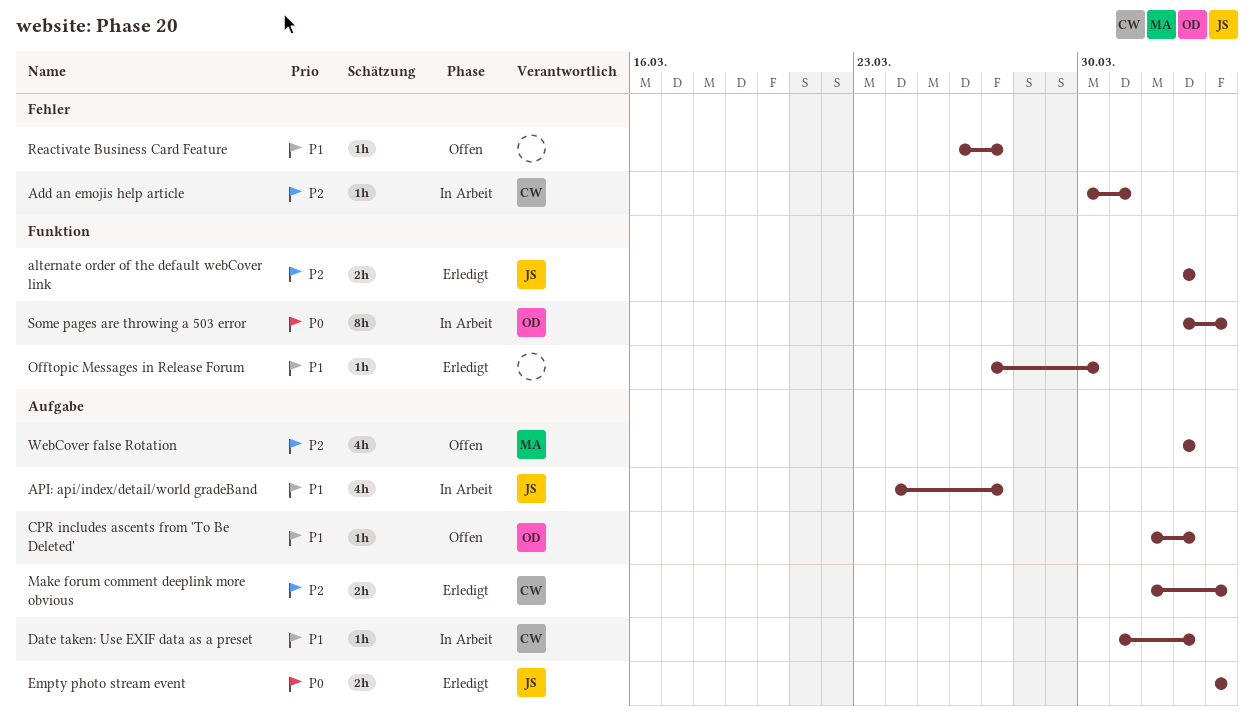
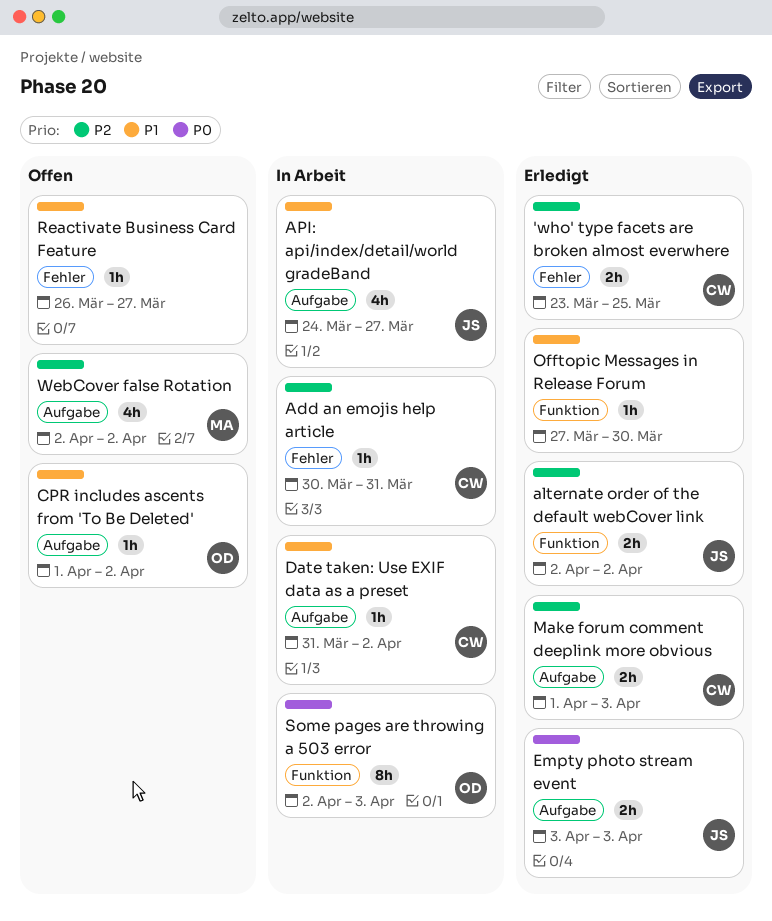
'who' type facets are broken almost everwhere: none -> present

